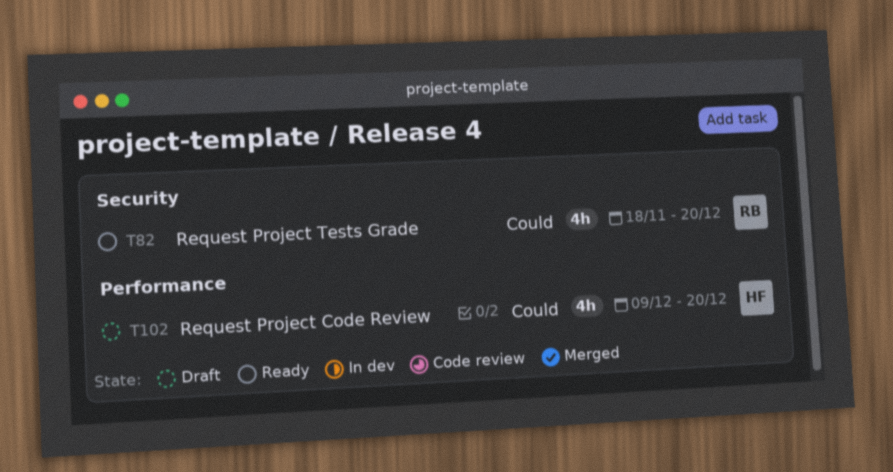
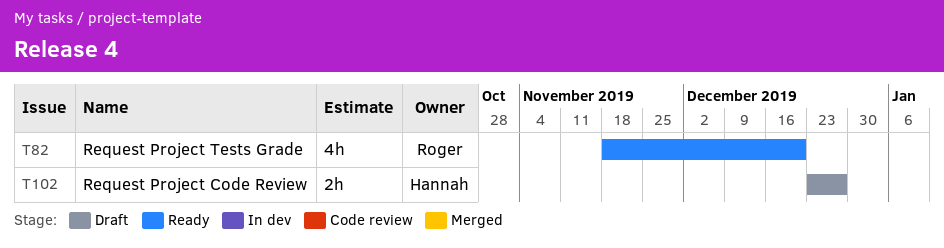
T102, estimate: 4h -> 2h
T102, start: Dec 9 -> Dec 23
T102, due: Dec 20 -> Dec 27

